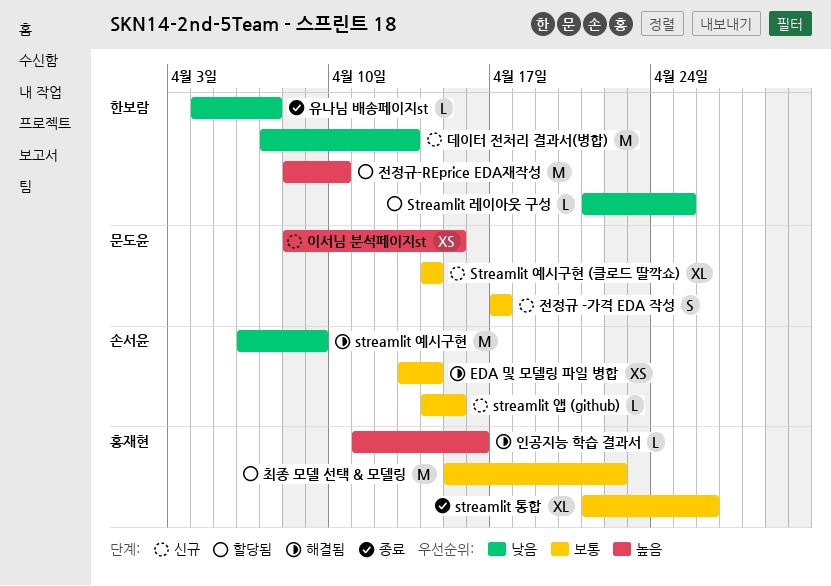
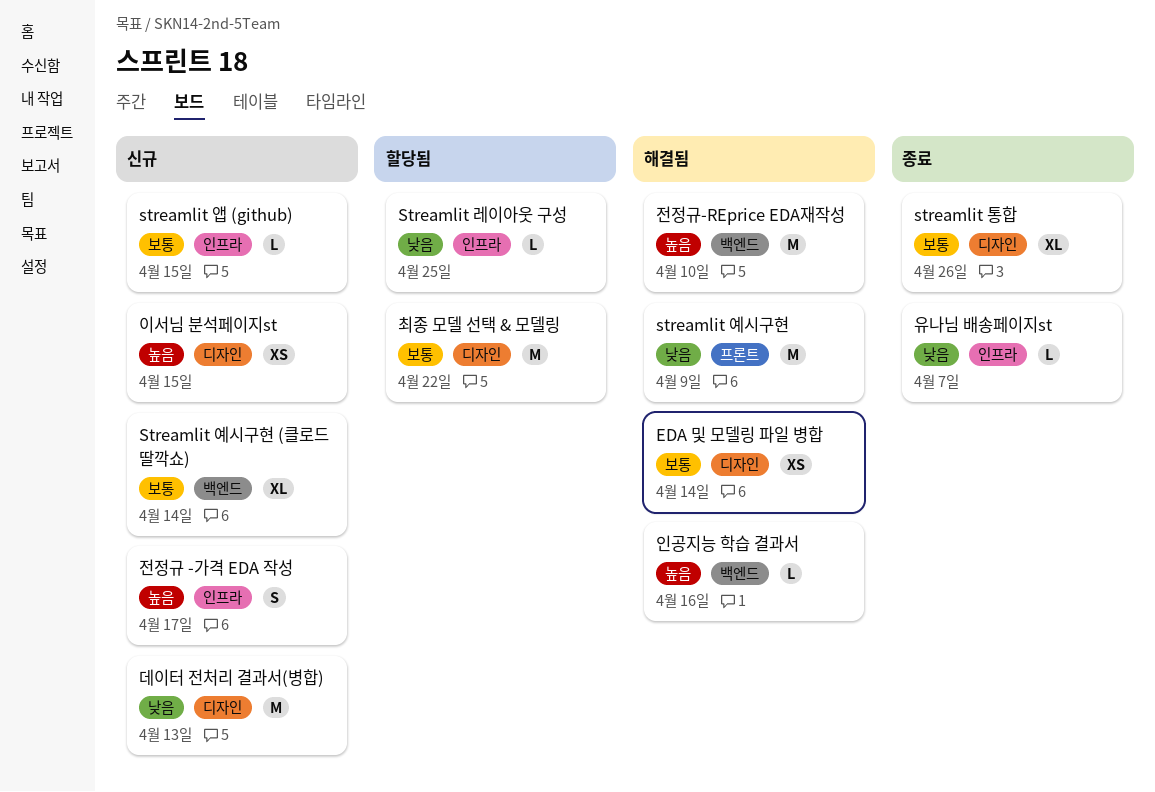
전정규 -가격 EDA 작성, priority: 보통 -> 높음
전정규-REprice EDA재작성, status: 할당됨 -> 해결됨

